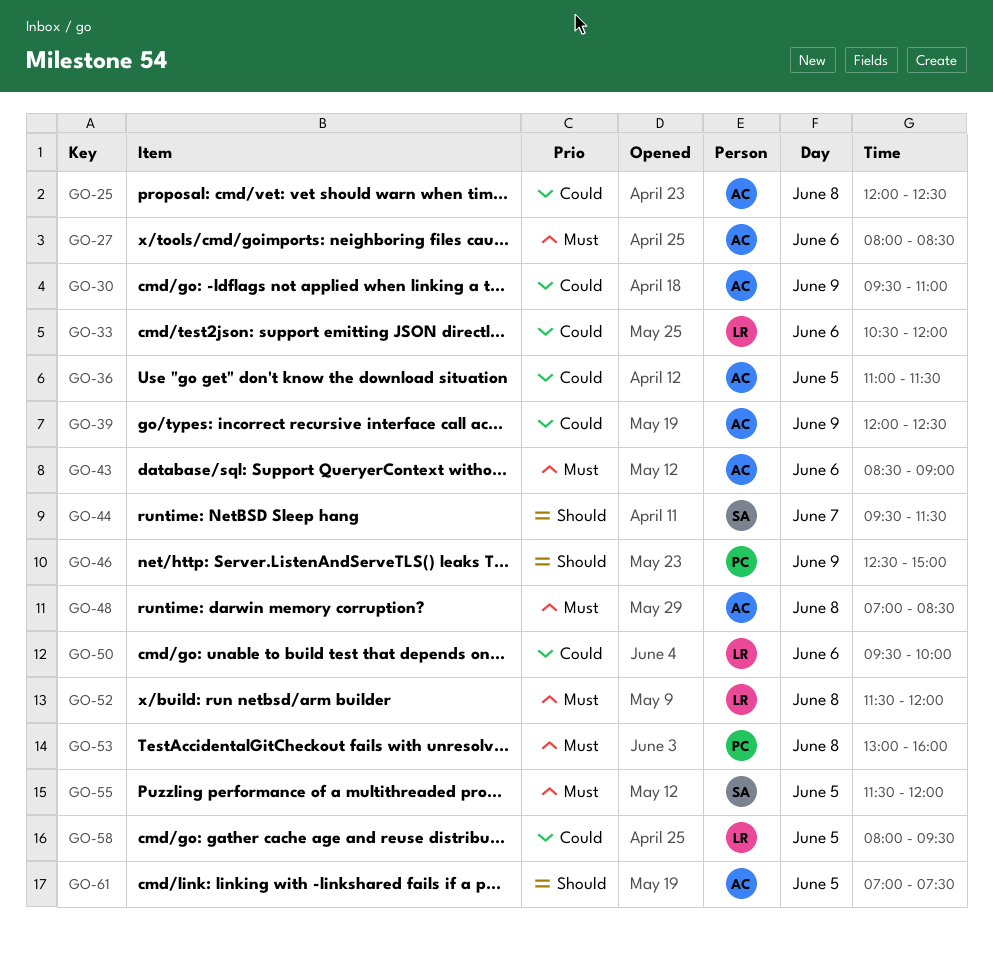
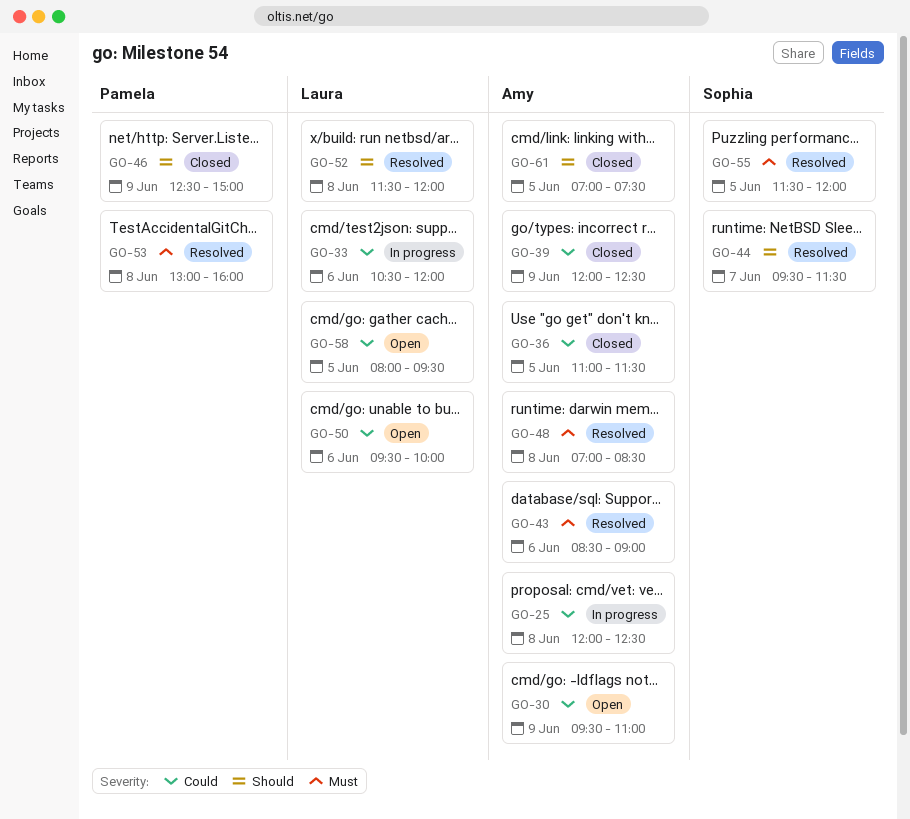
GO-27: present -> none
GO-52, priority: Must -> Should

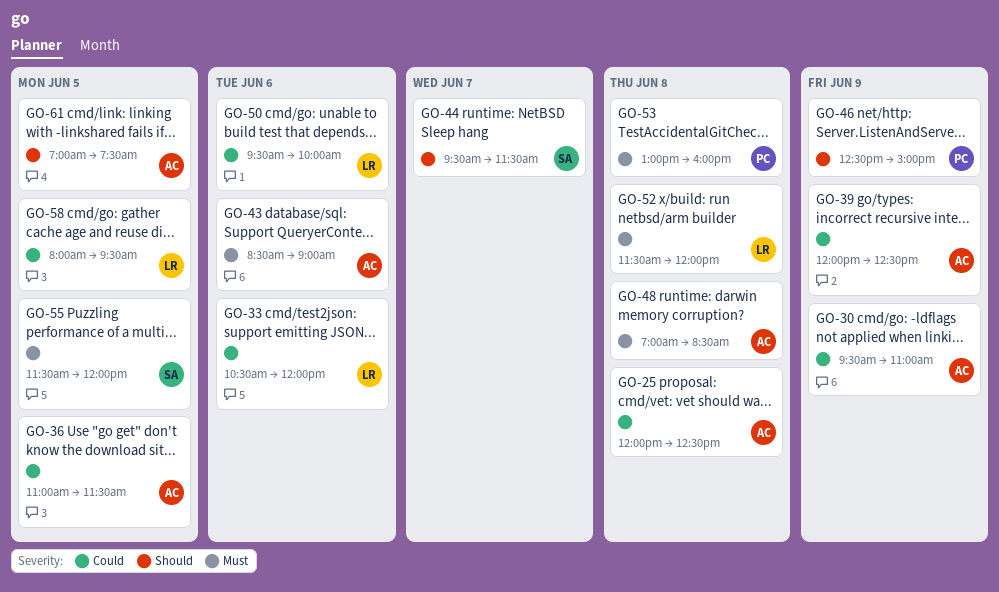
GO-52, priority: Should -> Must

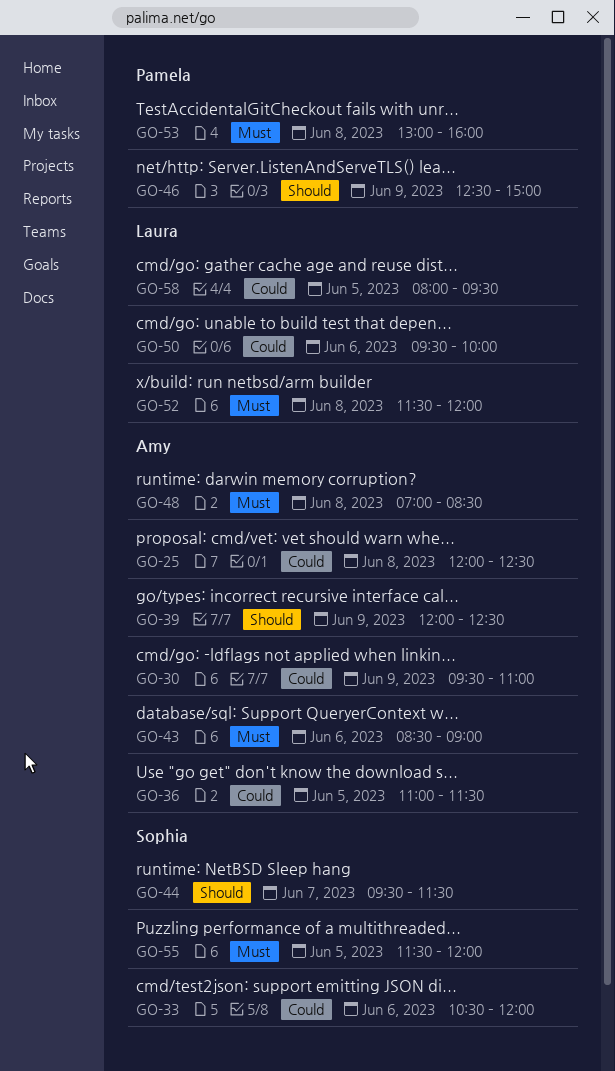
GO-33, owner: Laura -> Sophia
GO-39, priority: Could -> Should
GO-61: present -> none

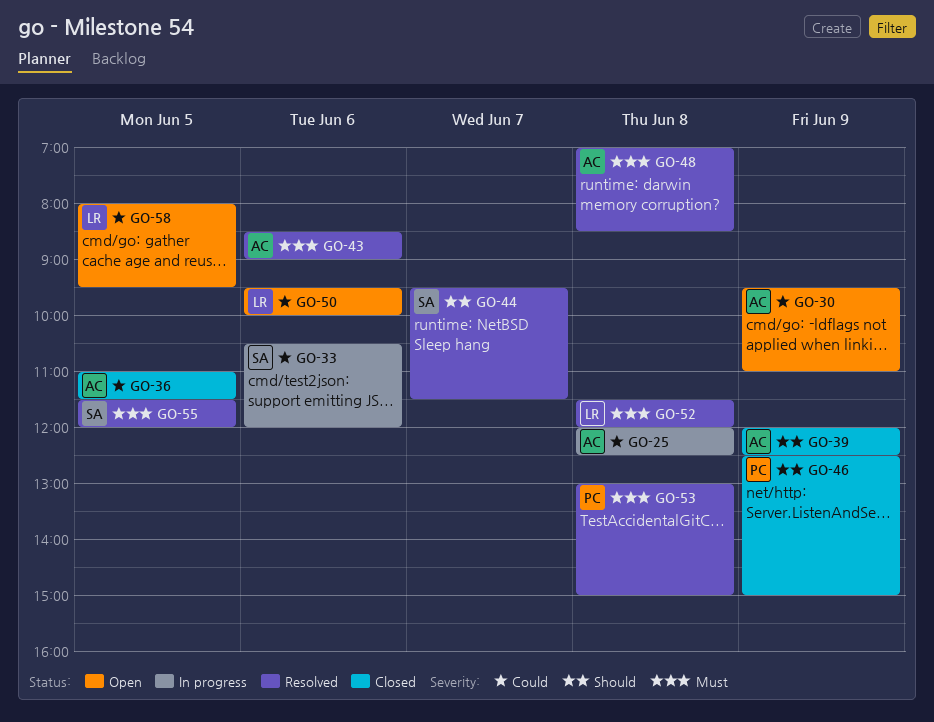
GO-53, ends: 16:00 -> 15:00

